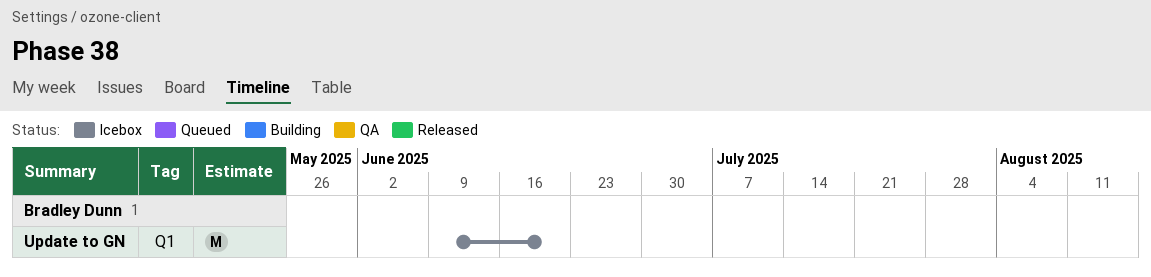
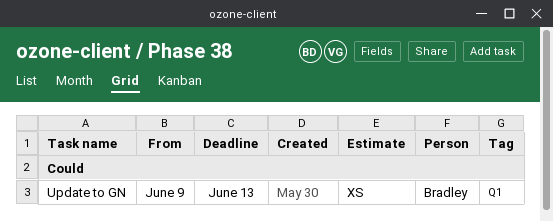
Update to GN, estimate: M -> XS
Update to GN, due: Jun 20 -> Jun 13

